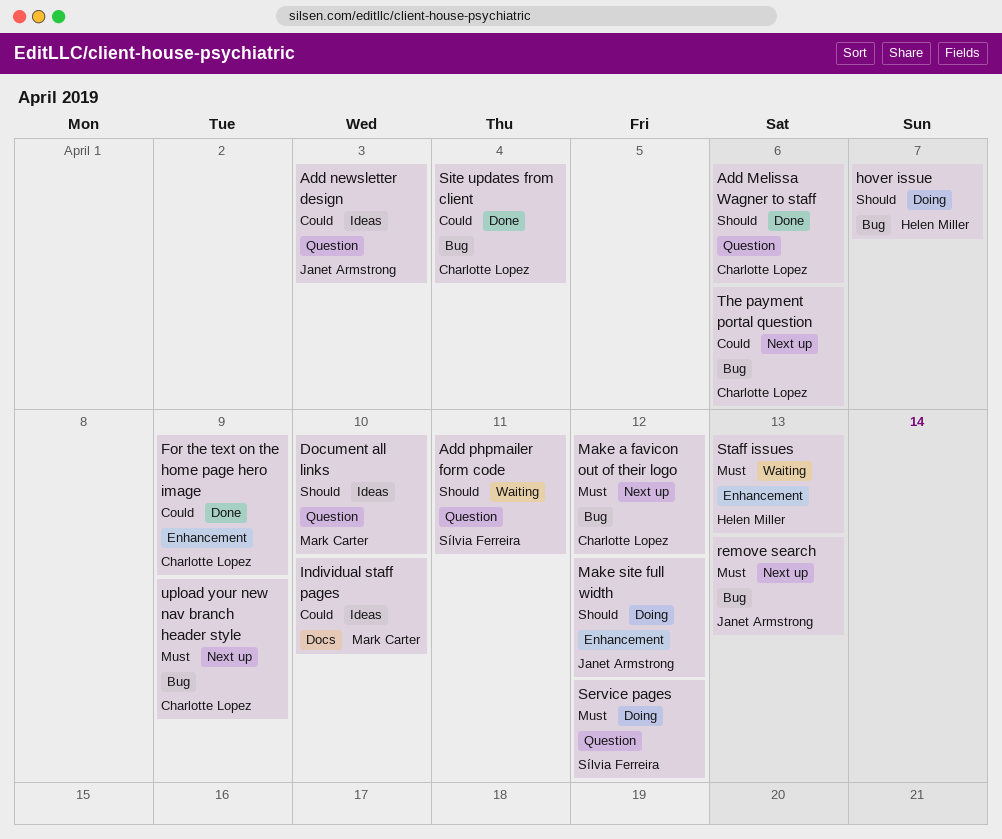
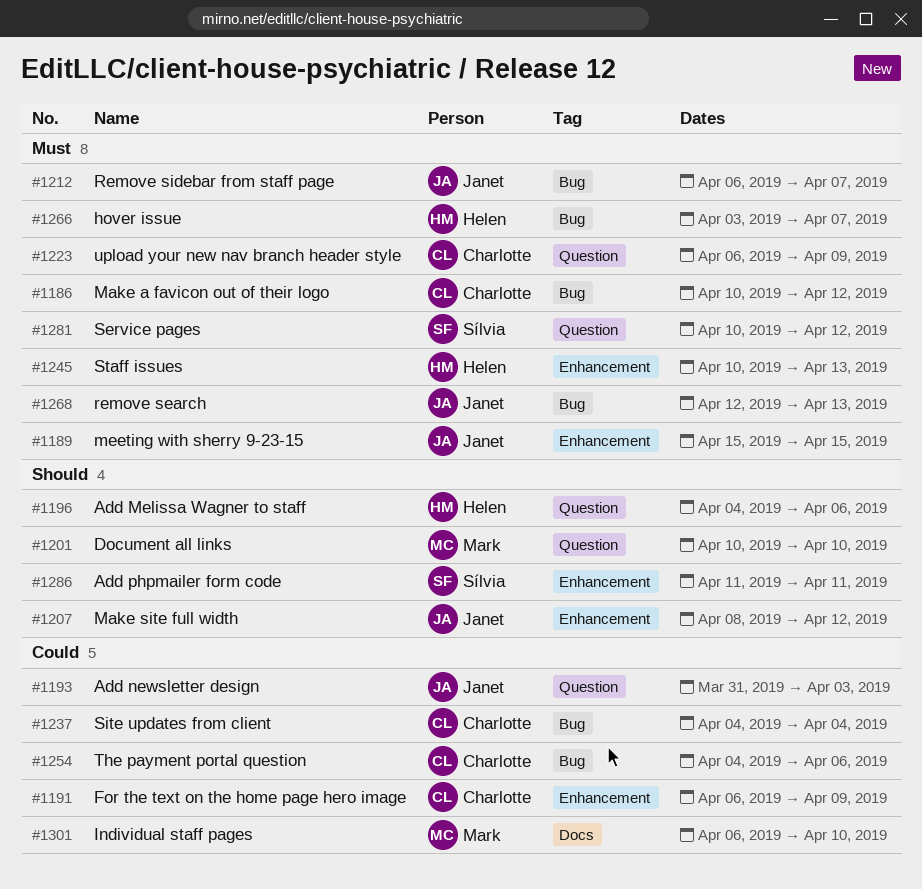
Add Melissa Wagner to staff, owner: Charlotte Lopez -> Helen Miller
Add phpmailer form code, label: Question -> Enhancement
hover issue, priority: Should -> Must
meeting with sherry 9-23-15: none -> present
Remove sidebar from staff page: none -> present
upload your new nav branch header style, label: Bug -> Question

